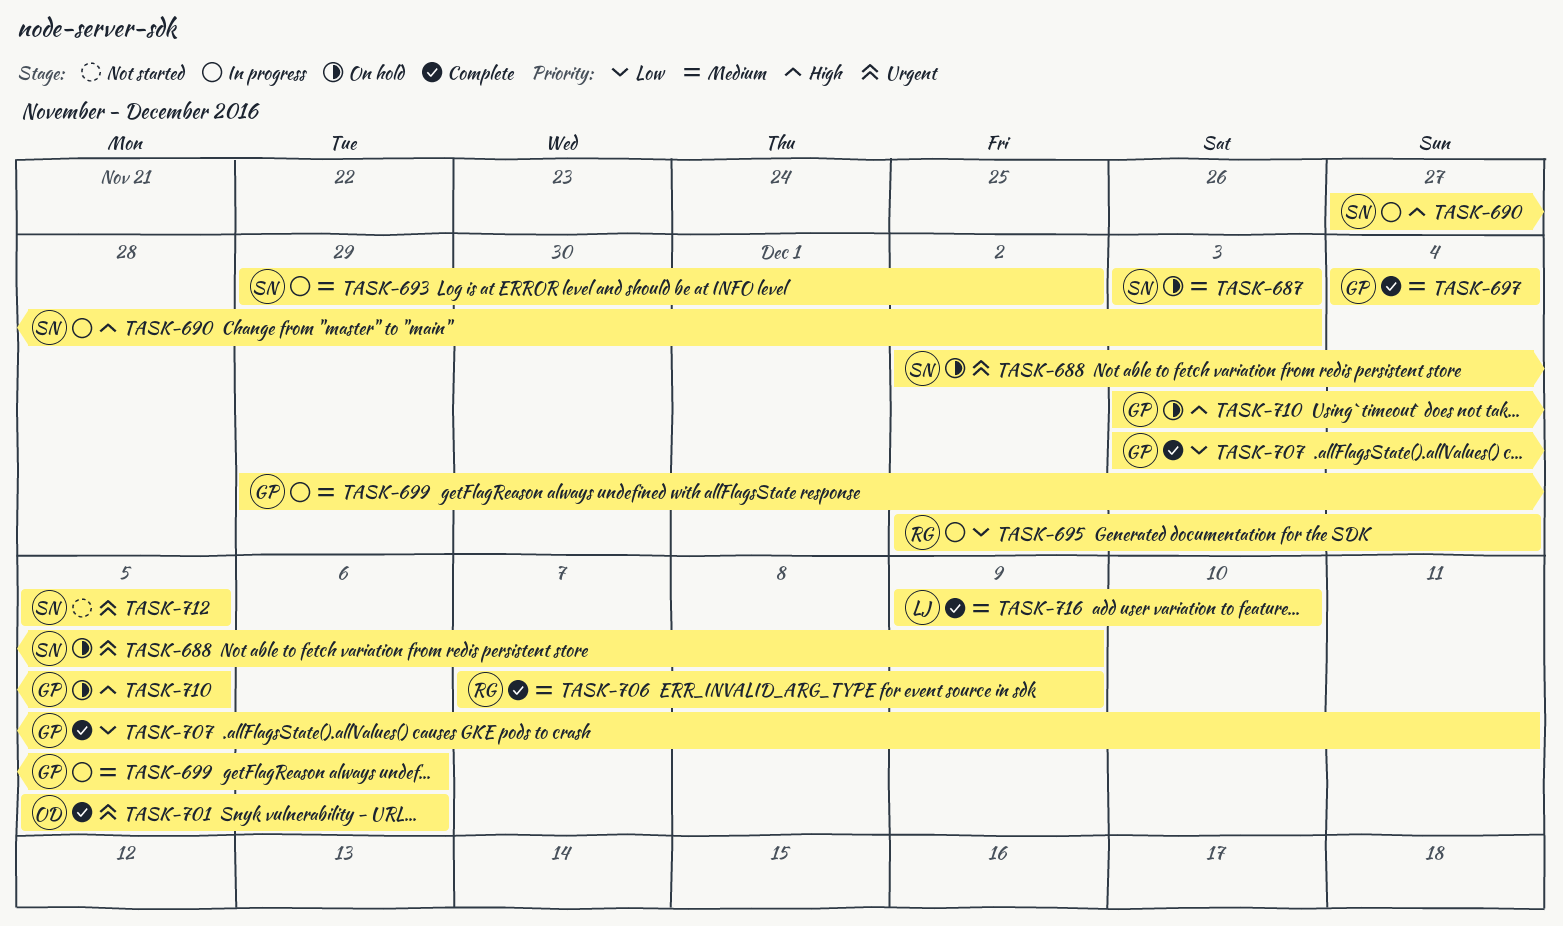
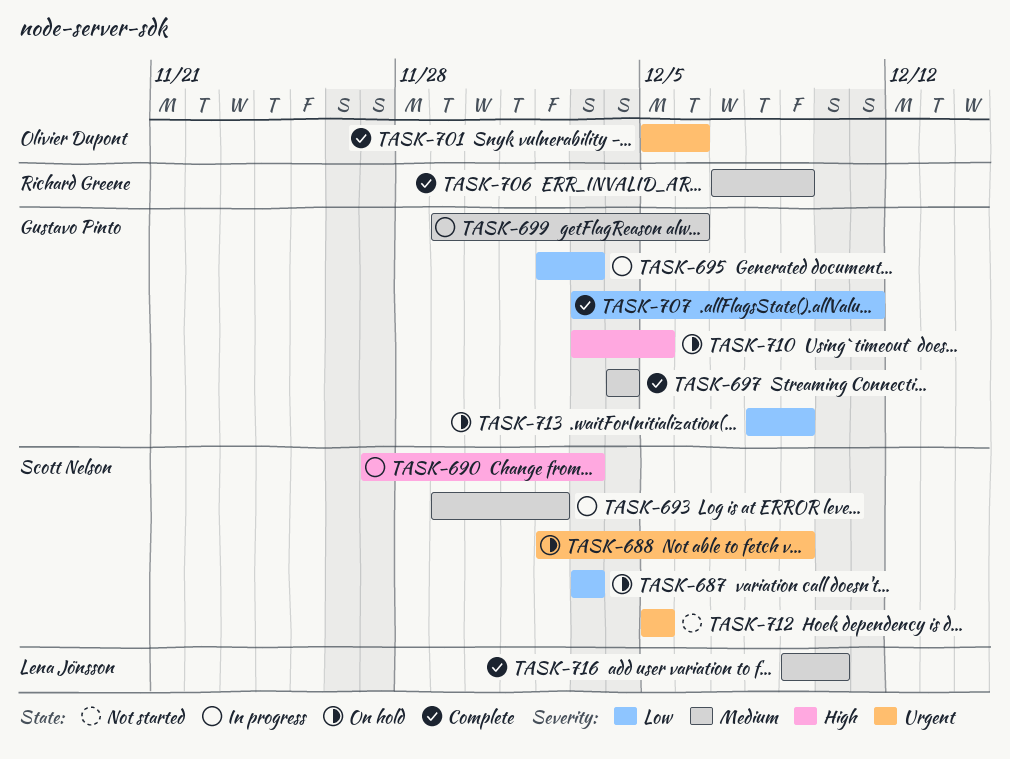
TASK-687, priority: Medium -> Low
TASK-695, owner: Richard Greene -> Gustavo Pinto
TASK-695, due: Dec 4 -> Dec 3
TASK-713: none -> present

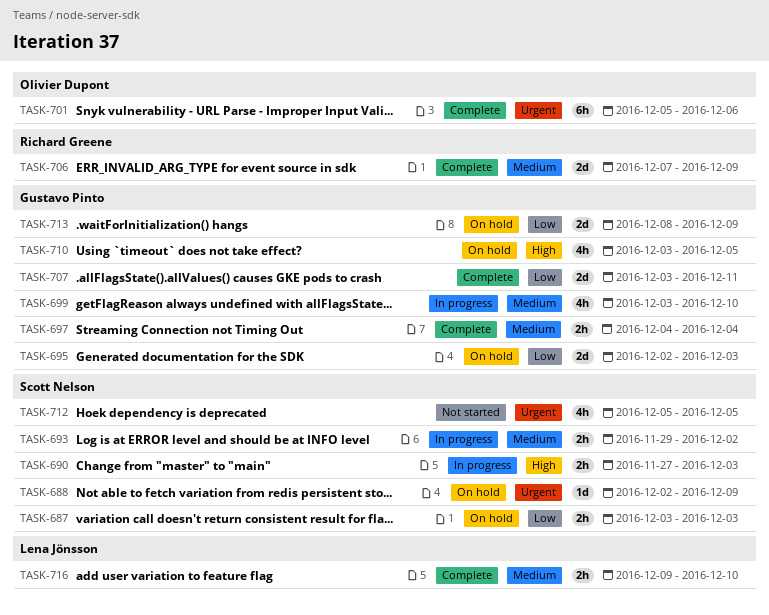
TASK-695, status: In progress -> On hold
TASK-699, start: Nov 29 -> Dec 3
TASK-699, due: Dec 6 -> Dec 10

